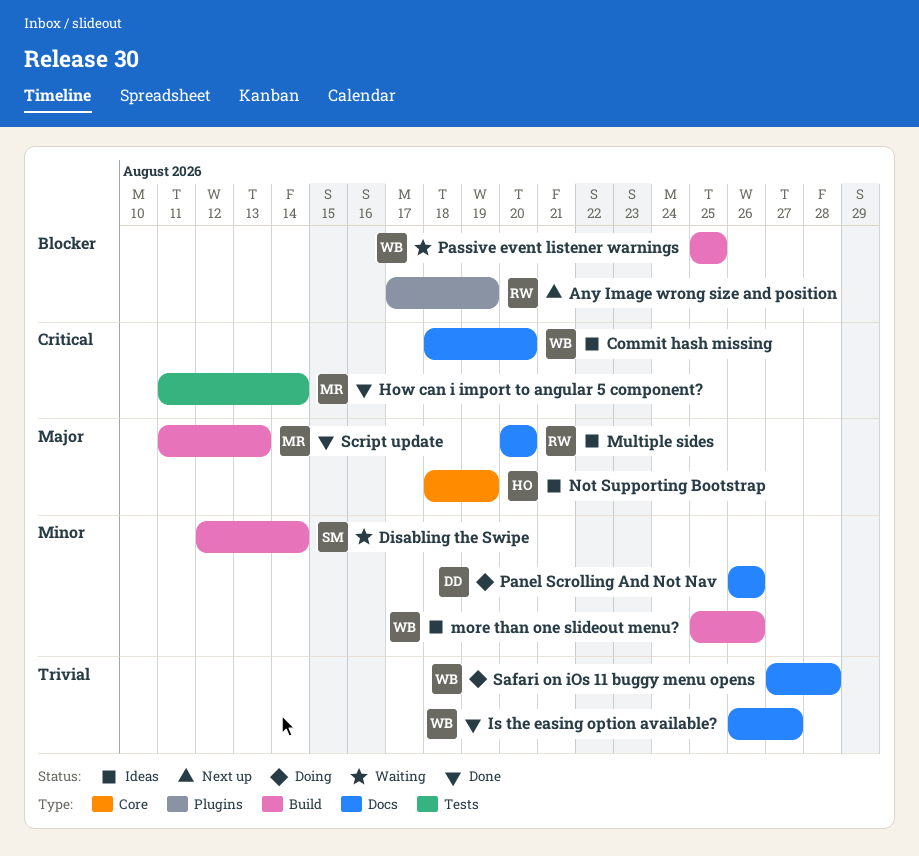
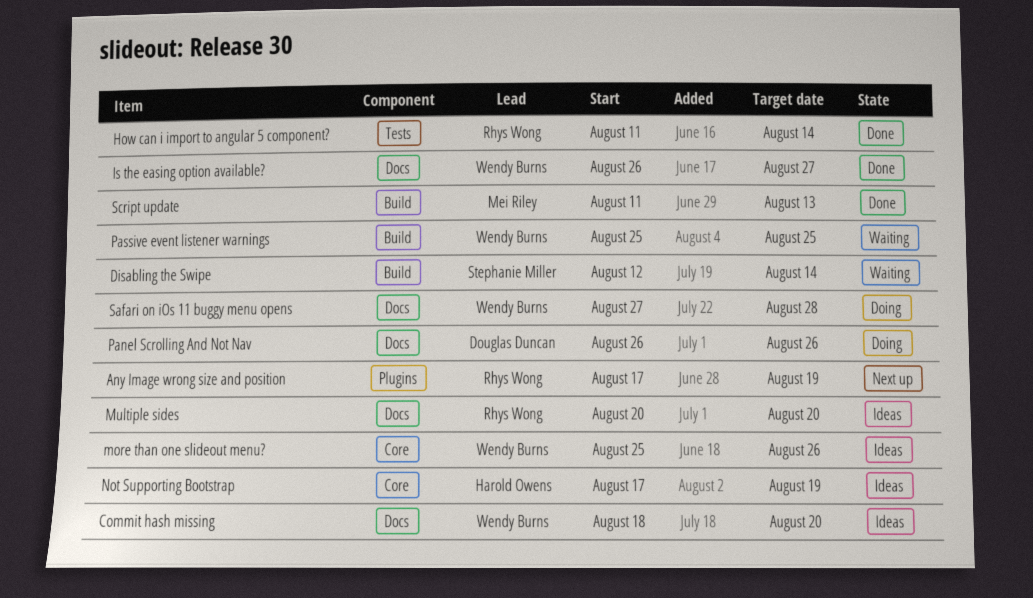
How can i import to angular 5 component?, owner: Mei Riley -> Rhys Wong
more than one slideout menu?, label: Build -> Core
Not Supporting Bootstrap, start: Aug 18 -> Aug 17

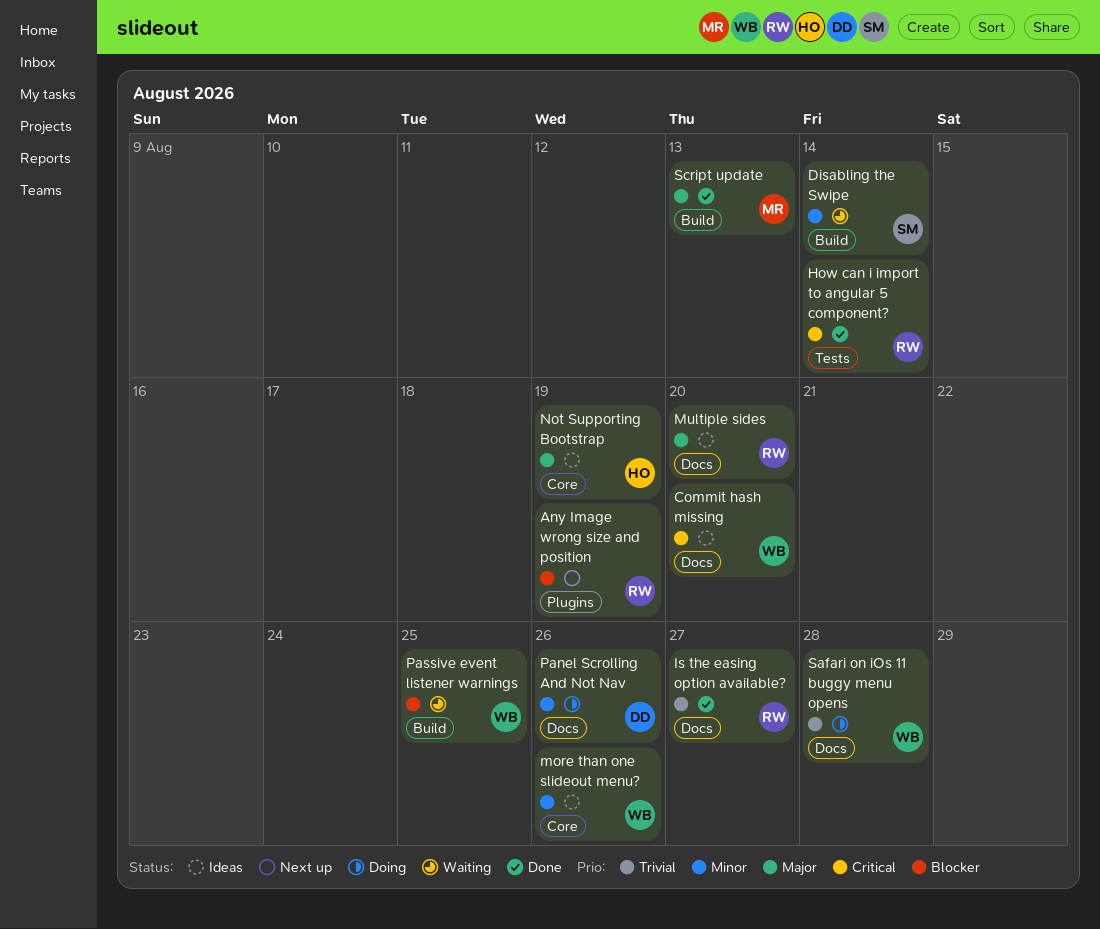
Is the easing option available?, owner: Wendy Burns -> Rhys Wong

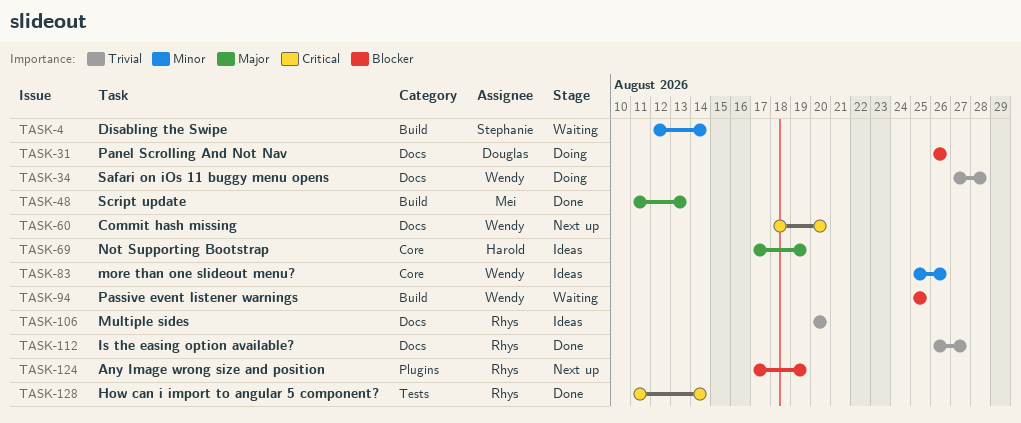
Commit hash missing, status: Ideas -> Next up
Multiple sides, priority: Major -> Trivial
Panel Scrolling And Not Nav, priority: Minor -> Blocker

